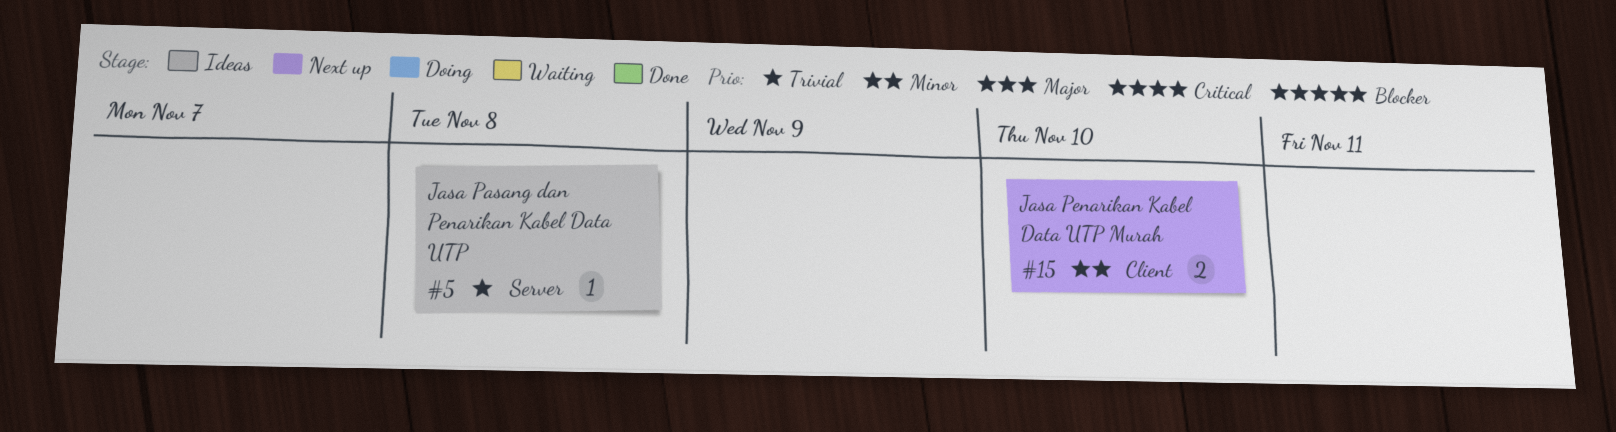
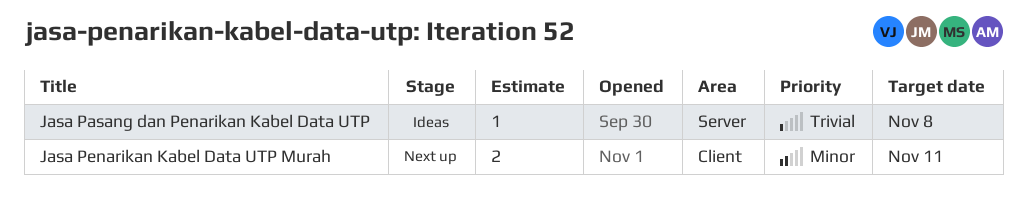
Jasa Penarikan Kabel Data UTP Murah, due: Nov 10 -> Nov 11

